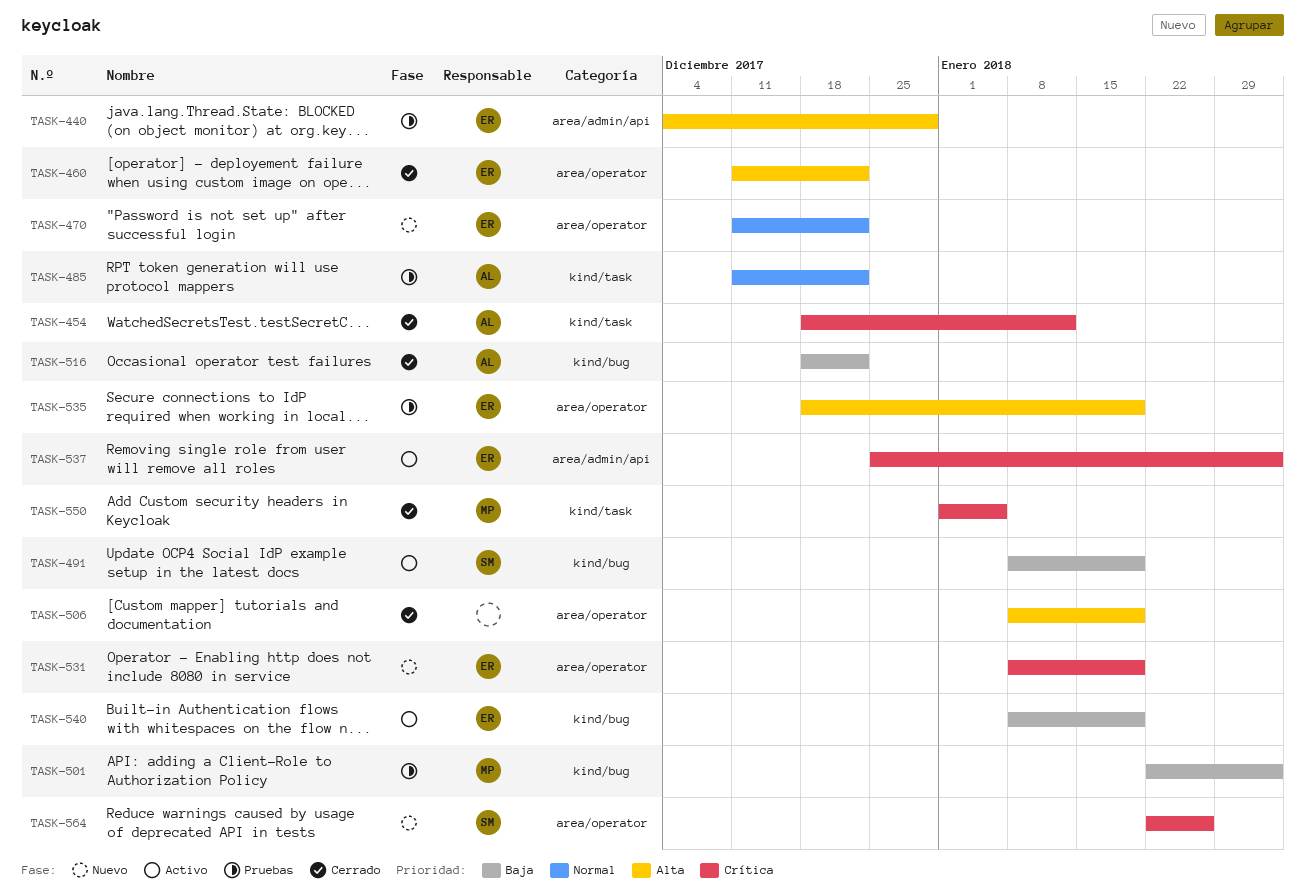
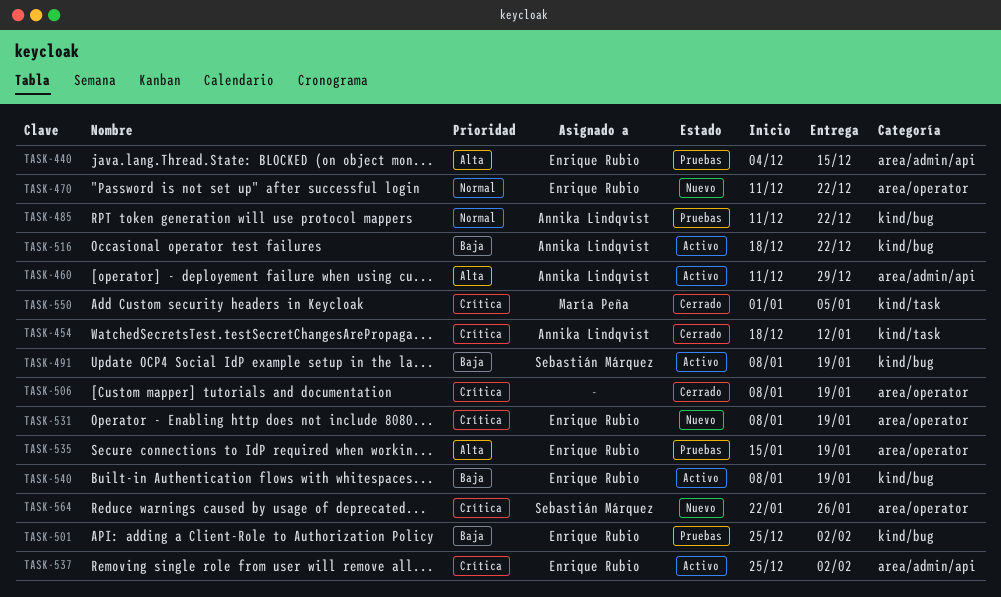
TASK-440, due: Dec 29 -> Dec 15
TASK-460, status: Cerrado -> Activo
TASK-460, owner: Enrique Rubio -> Annika Lindqvist
TASK-460, label: area/operator -> area/admin/api
TASK-460, due: Dec 22 -> Dec 29
TASK-485, label: kind/task -> kind/bug
TASK-501, owner: María Peña -> Enrique Rubio
TASK-501, start: Jan 22 -> Dec 25
TASK-506, priority: Alta -> Crítica
TASK-516, status: Cerrado -> Activo
TASK-535, start: Dec 18 -> Jan 15

